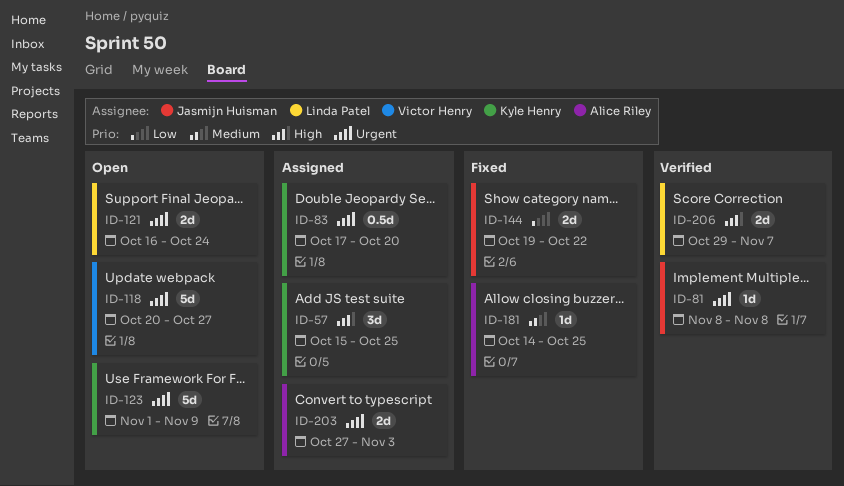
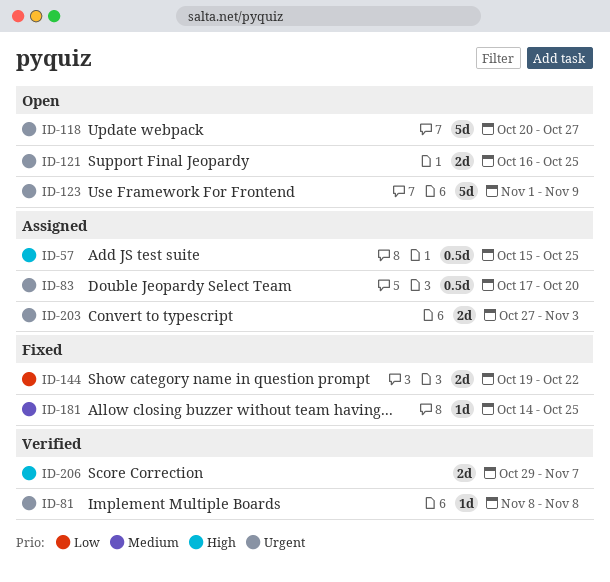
ID-57, estimate: 3d -> 0.5d
ID-121, due: Oct 24 -> Oct 25

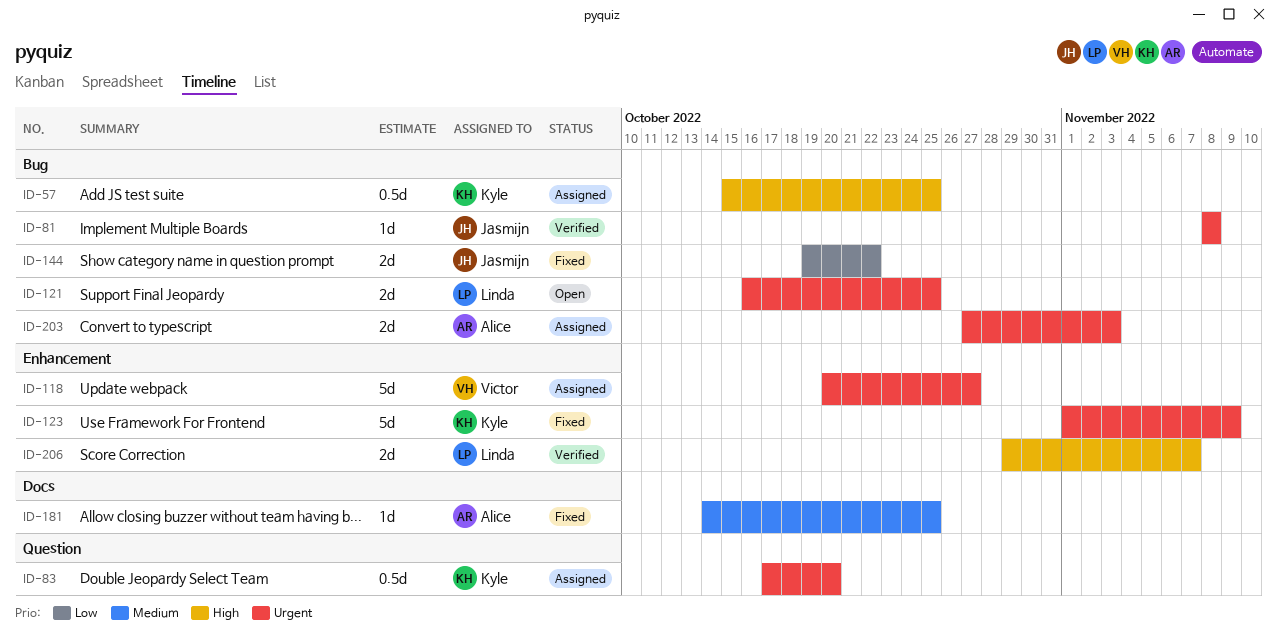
ID-118, status: Open -> Assigned
ID-123, status: Open -> Fixed

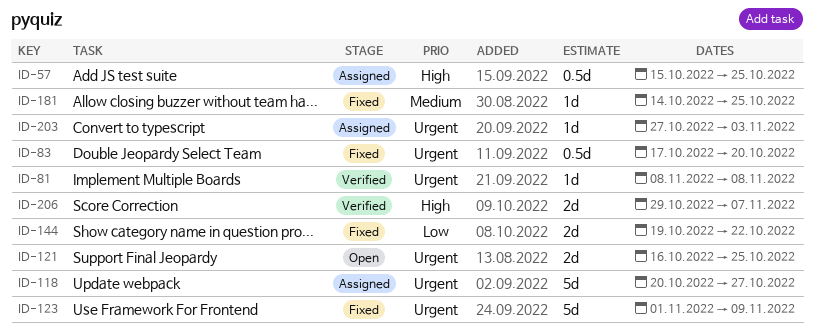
ID-83, status: Assigned -> Fixed
ID-203, estimate: 2d -> 1d

